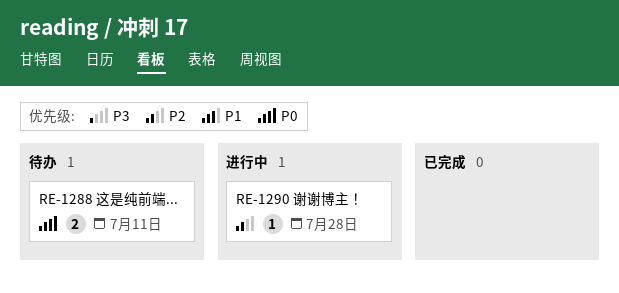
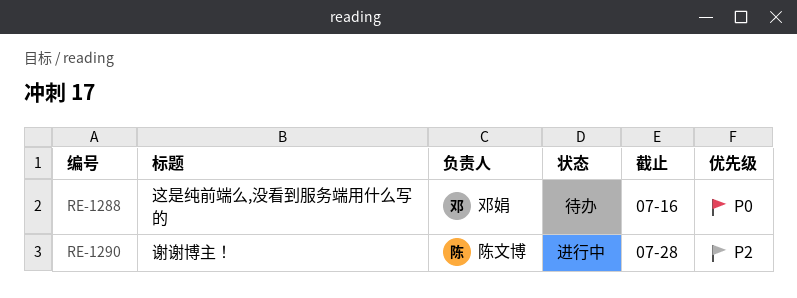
RE-1288, due: Jul 11 -> Jul 16

